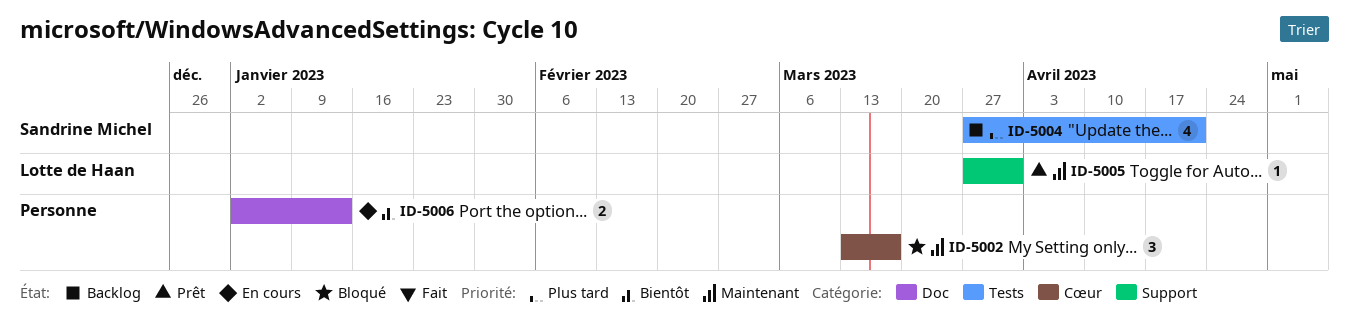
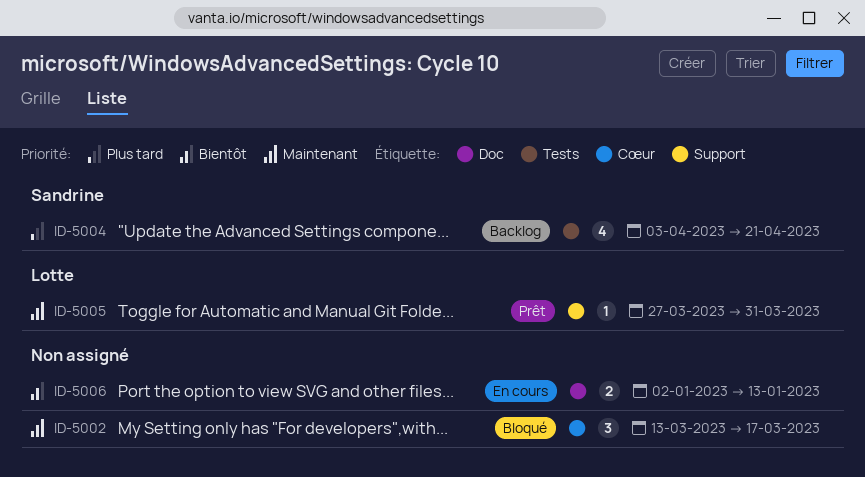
ID-5004, start: Mar 27 -> Apr 3

